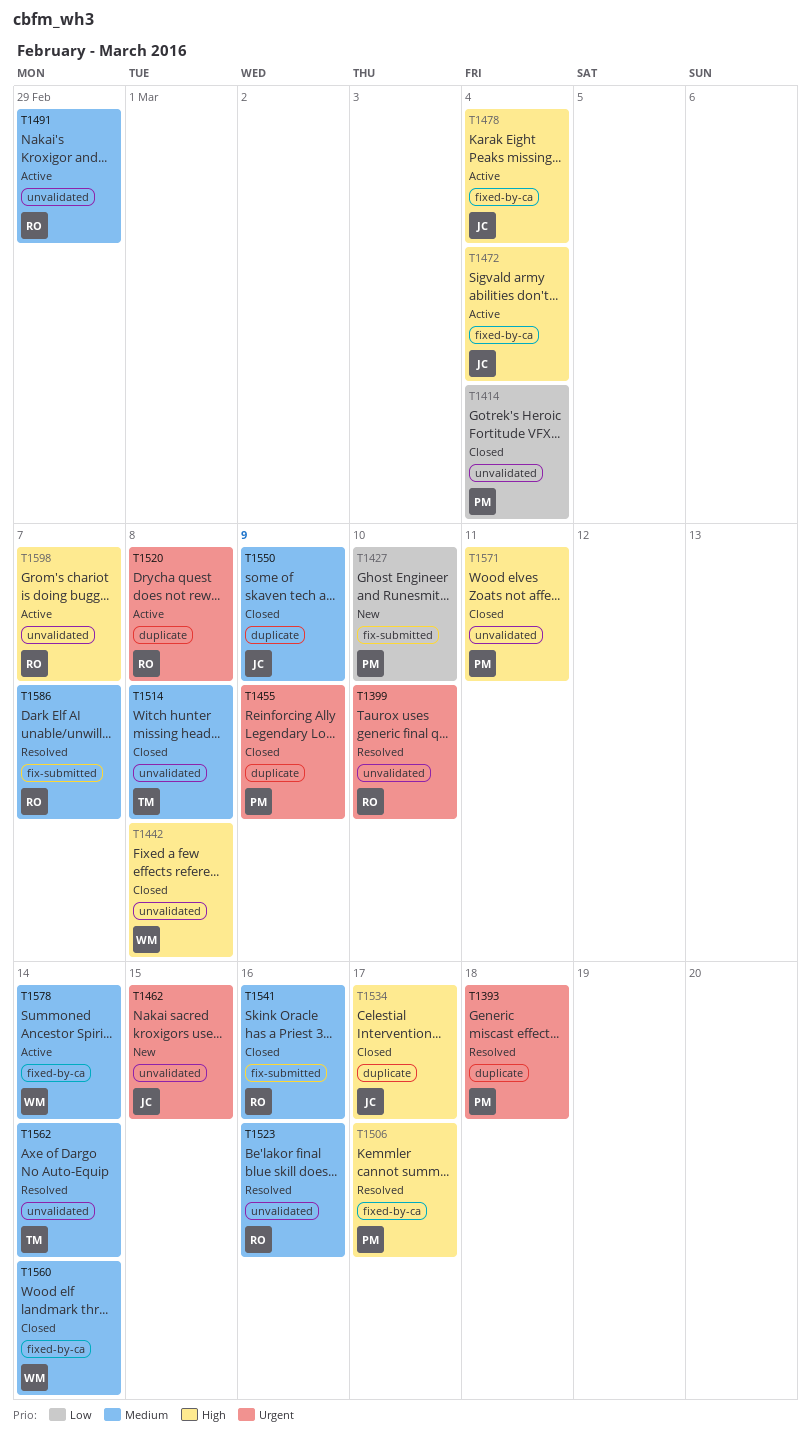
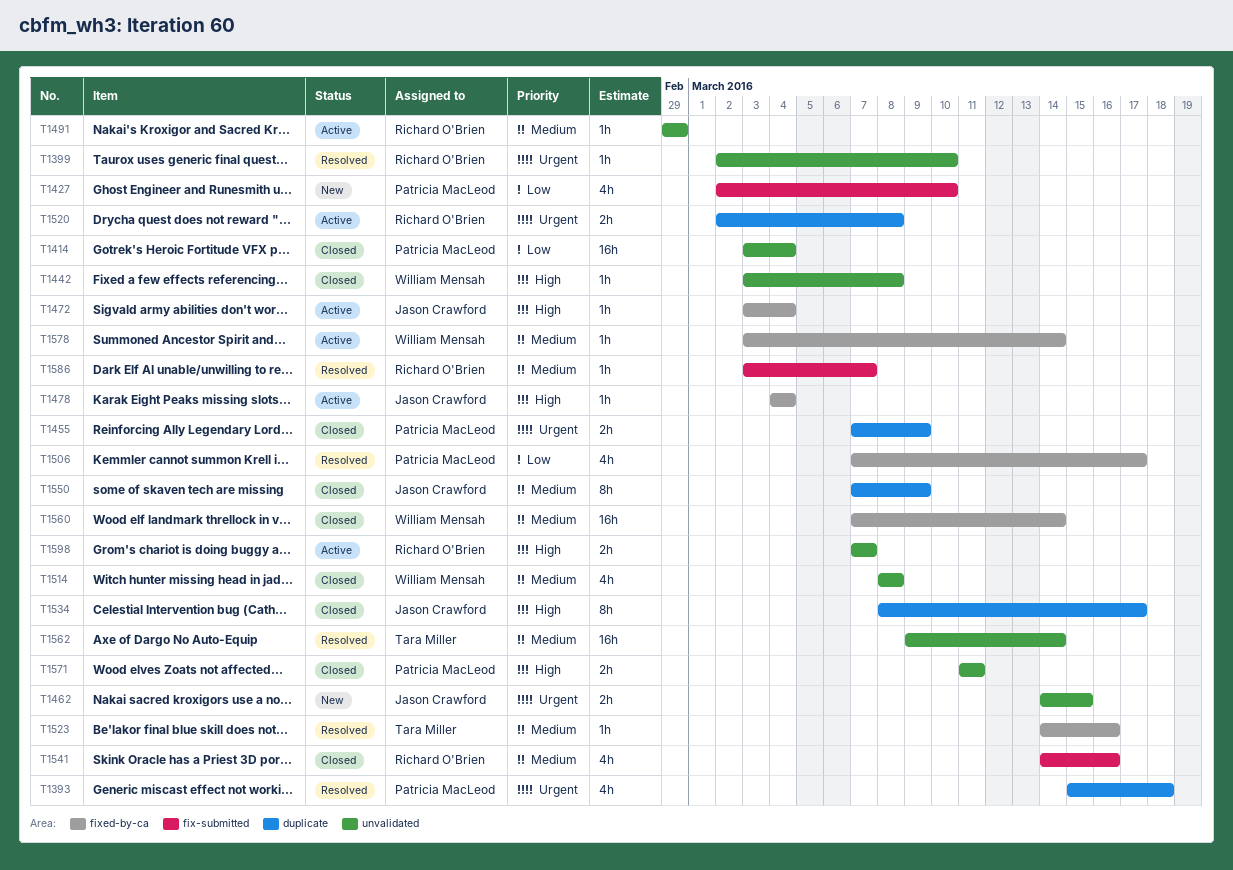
T1506, priority: High -> Low
T1514, owner: Tara Miller -> William Mensah
T1523, owner: Richard O'Brien -> Tara Miller
T1523, label: unvalidated -> fixed-by-ca

